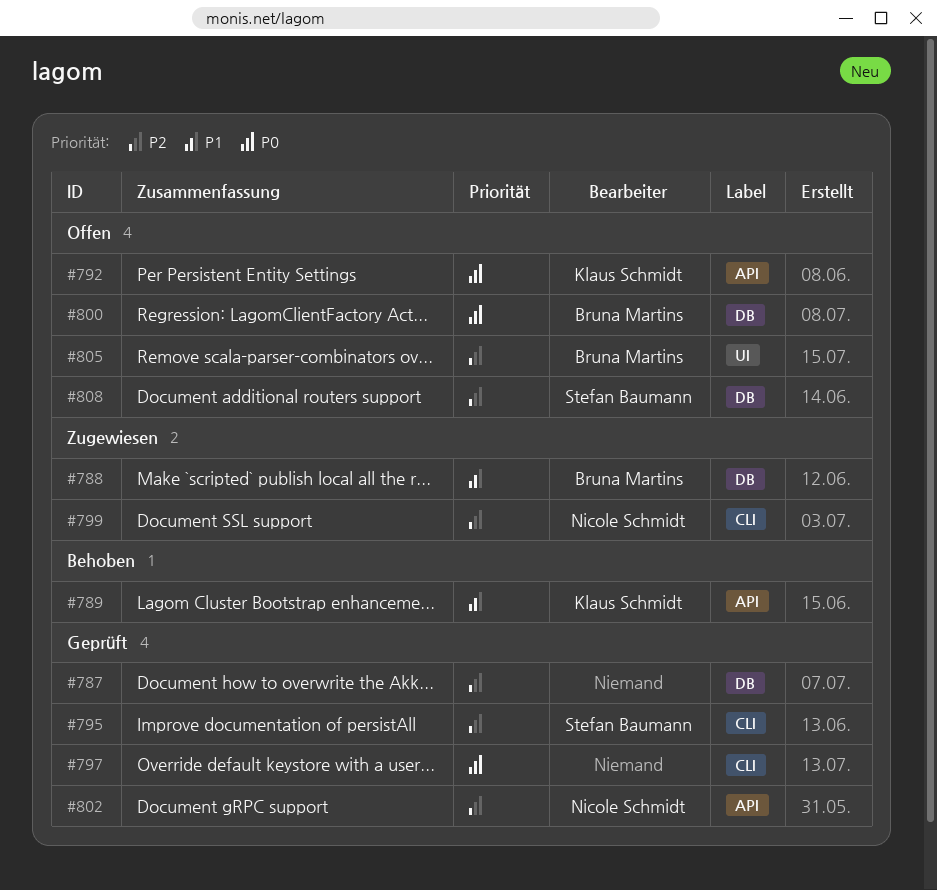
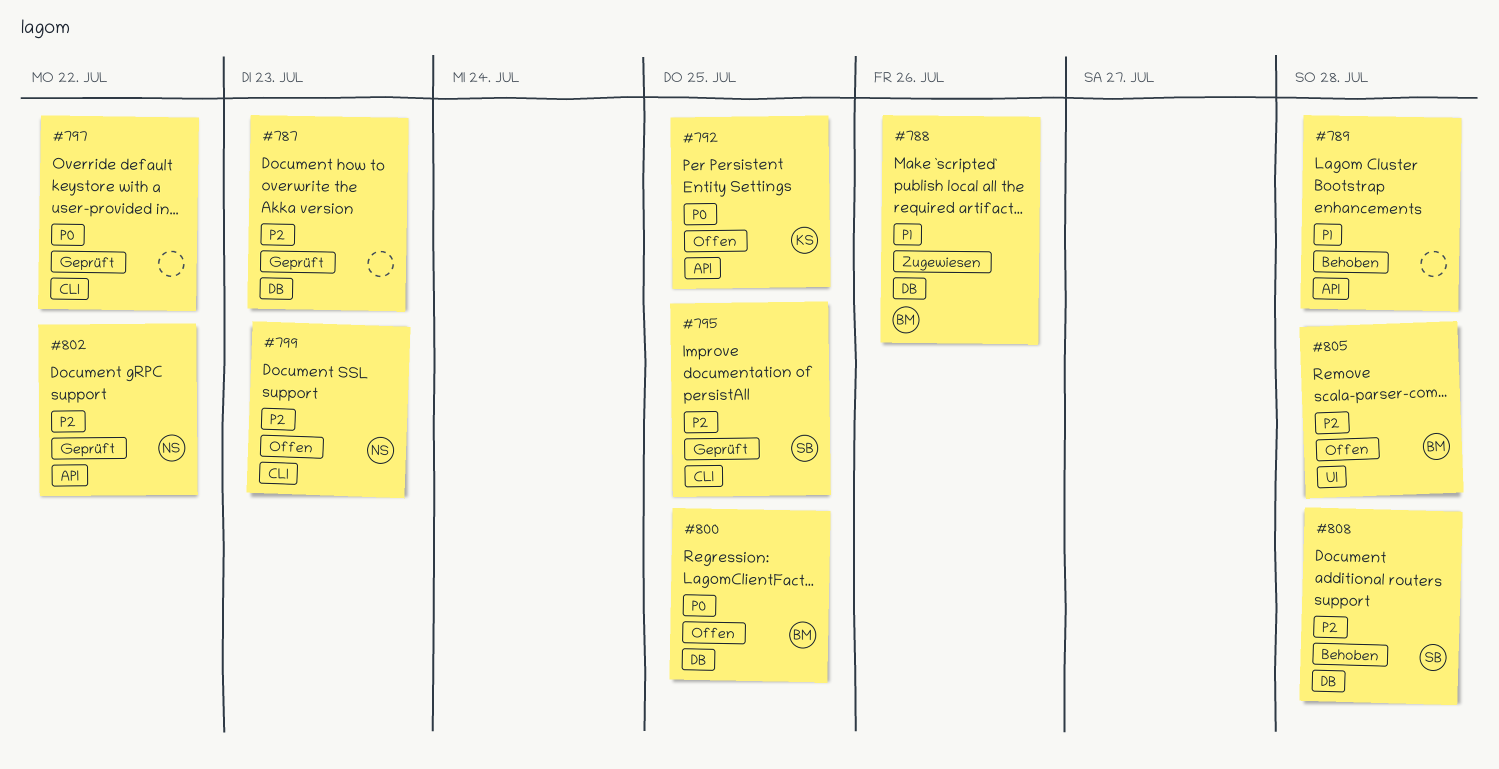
#789, owner: Klaus Schmidt -> none
#799, status: Zugewiesen -> Offen
#808, status: Offen -> Behoben

